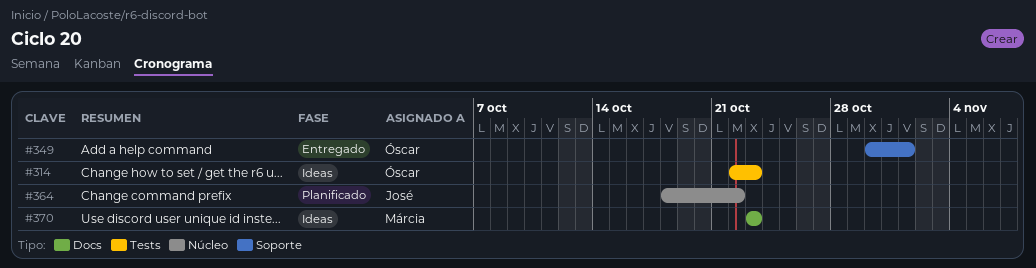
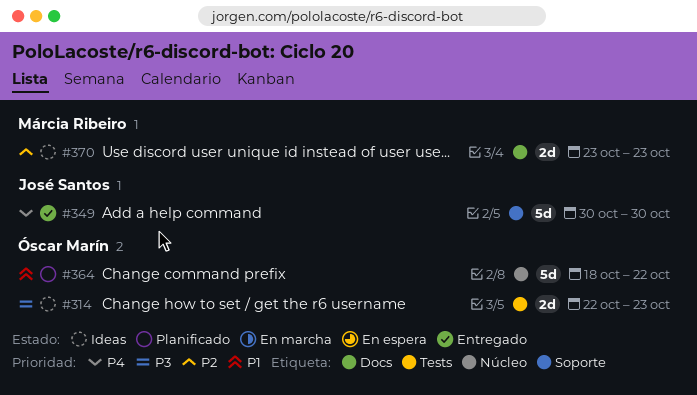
#349, owner: Óscar Marín -> José Santos
#349, due: Nov 1 -> Oct 30
#364, owner: José Santos -> Óscar Marín

